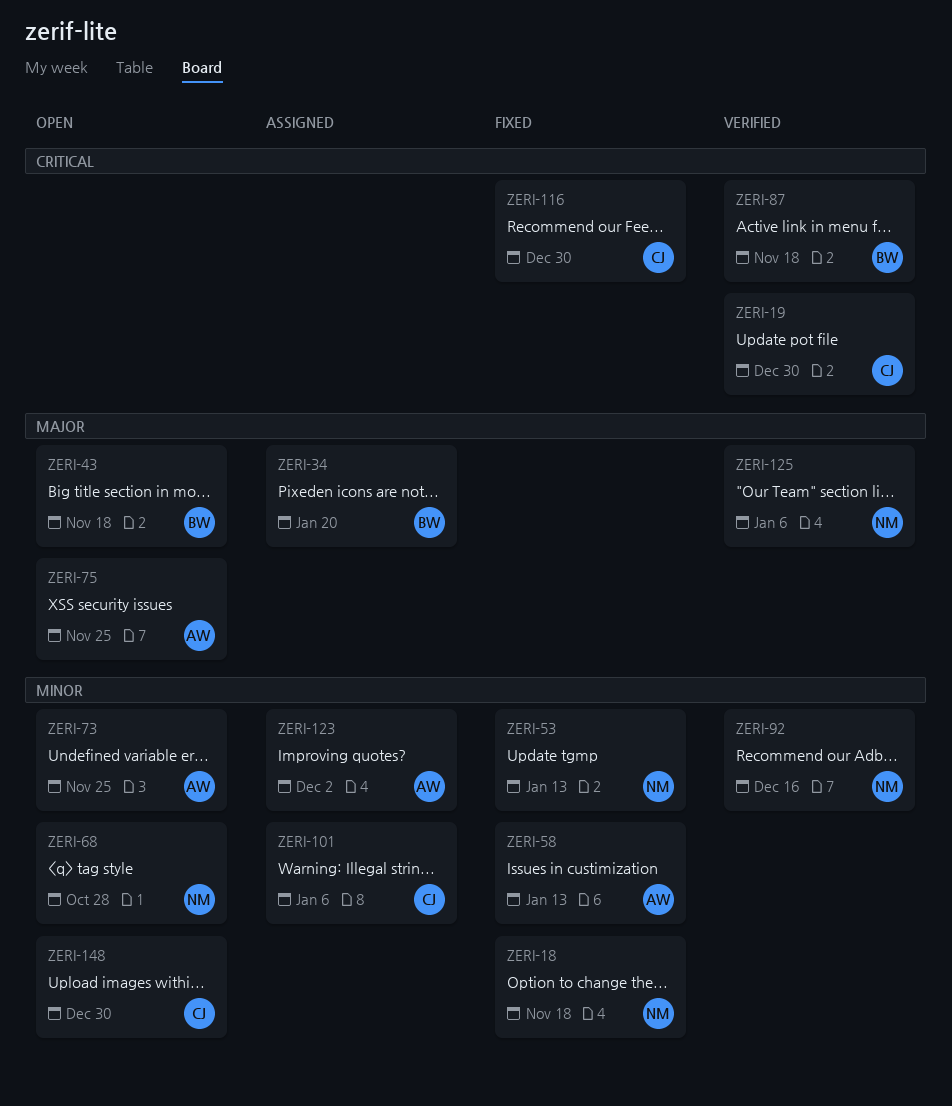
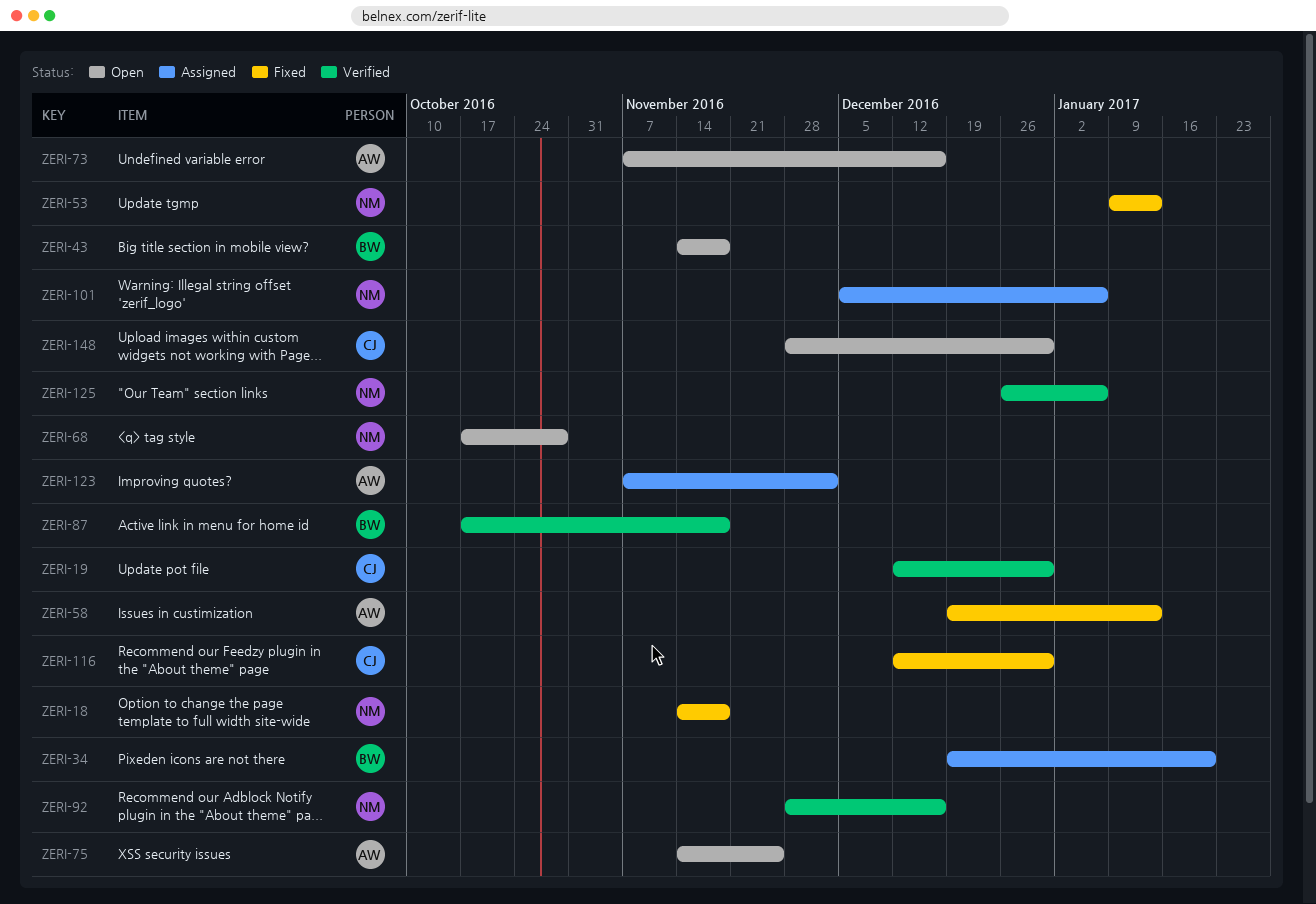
ZERI-73, due: Nov 25 -> Dec 16
ZERI-101, owner: CJ -> NM

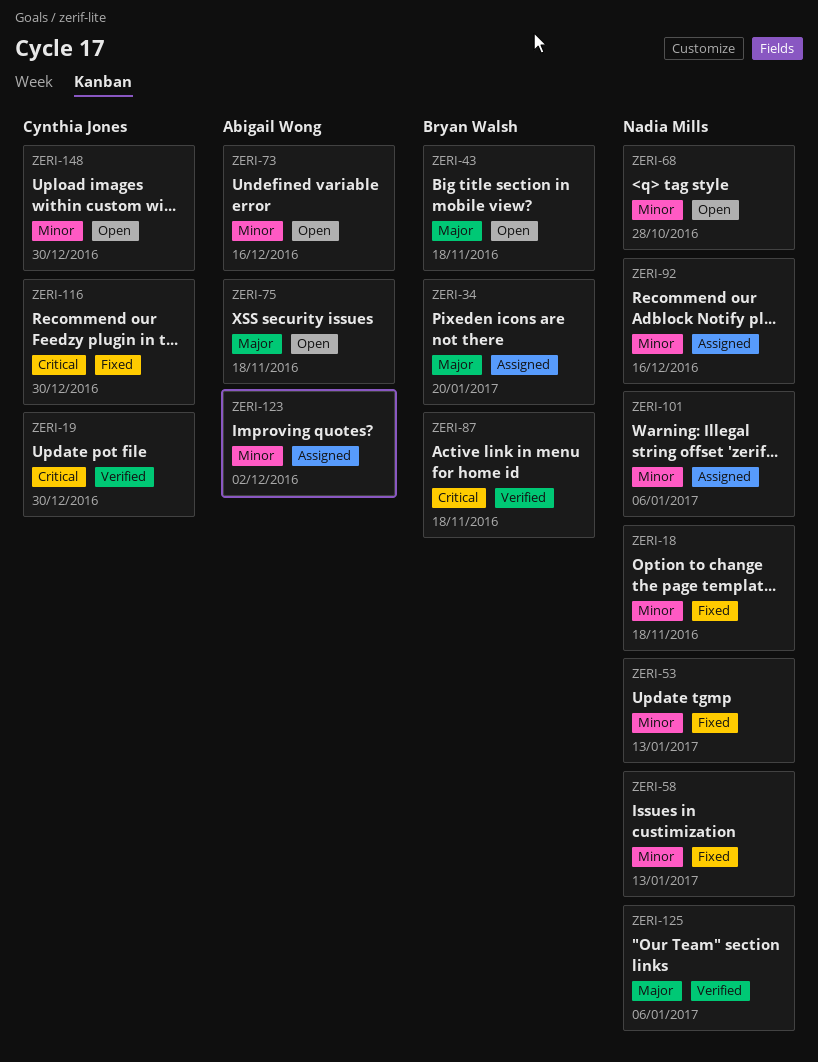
ZERI-58, owner: Abigail Wong -> Nadia Mills
ZERI-75, due: Nov 25 -> Nov 18
ZERI-92, status: Verified -> Assigned

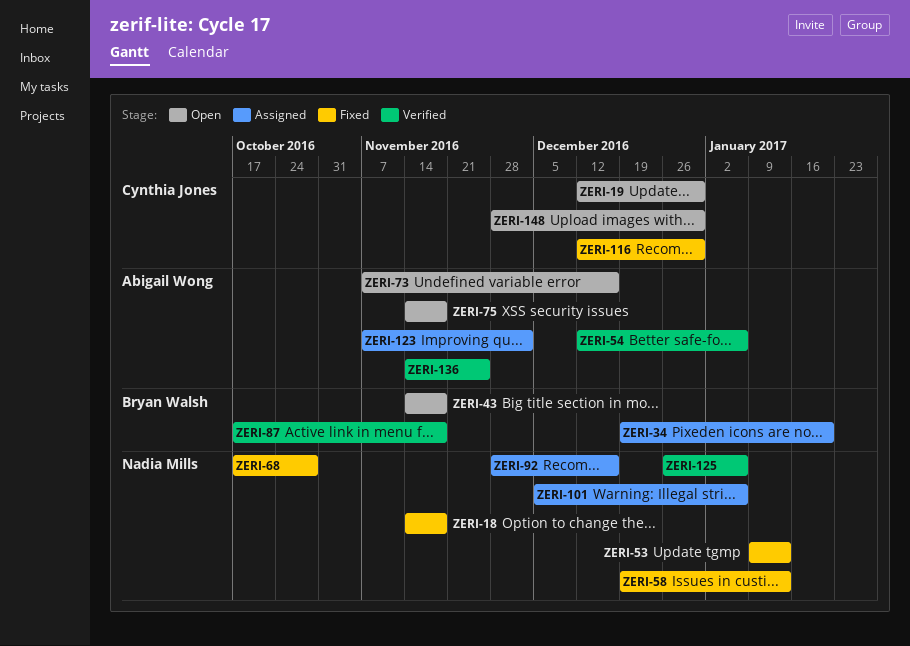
ZERI-19, status: Verified -> Open
ZERI-54: none -> present
ZERI-68, status: Open -> Fixed
ZERI-136: none -> present

